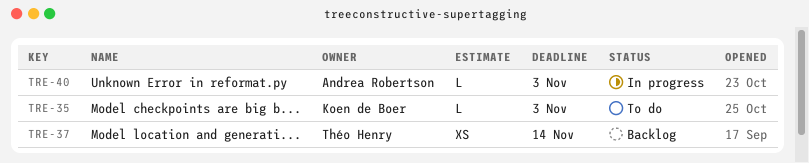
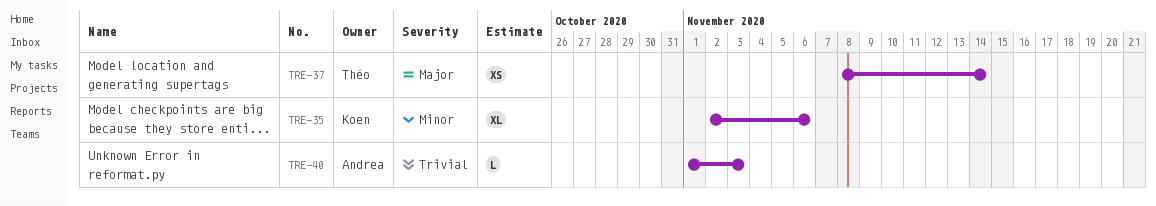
TRE-35, estimate: L -> XL
TRE-35, due: Nov 3 -> Nov 6

